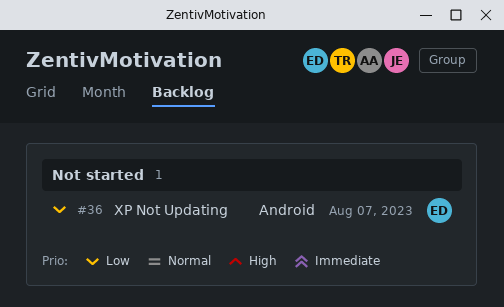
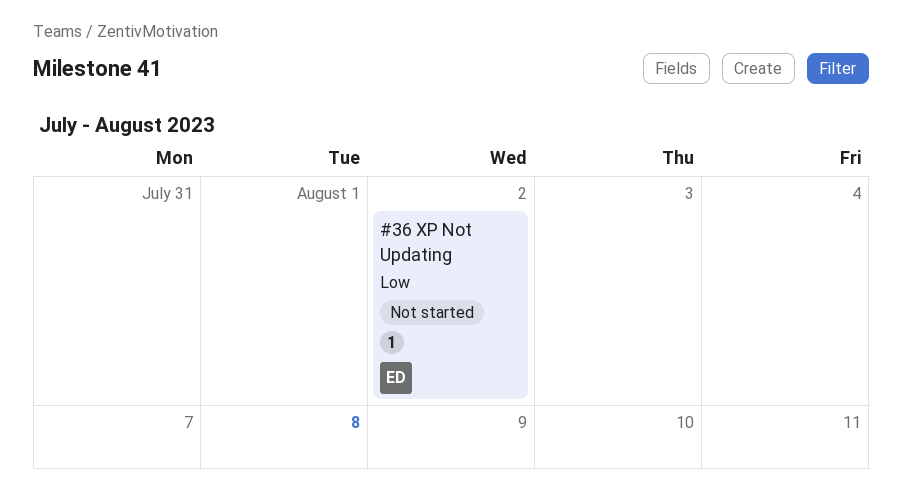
#36, due: Aug 7 -> Aug 2

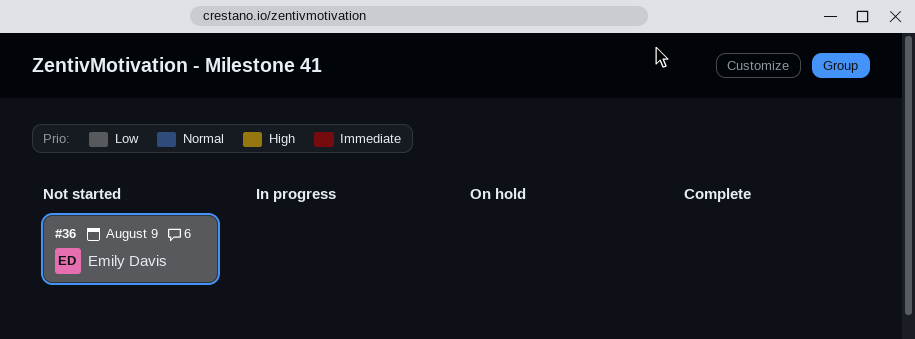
#36, due: Aug 2 -> Aug 9

